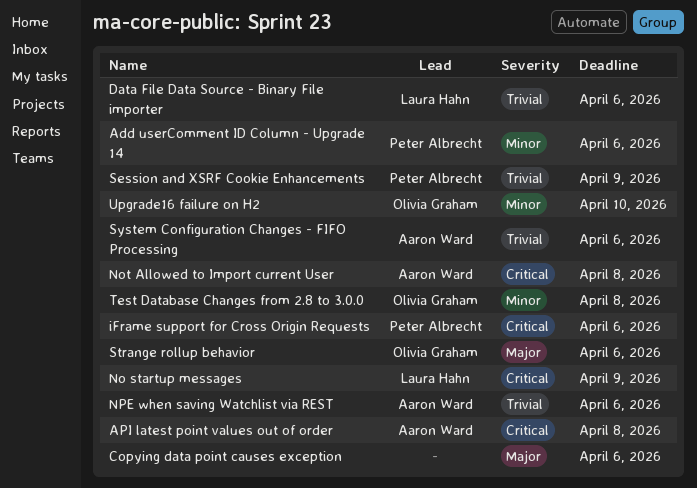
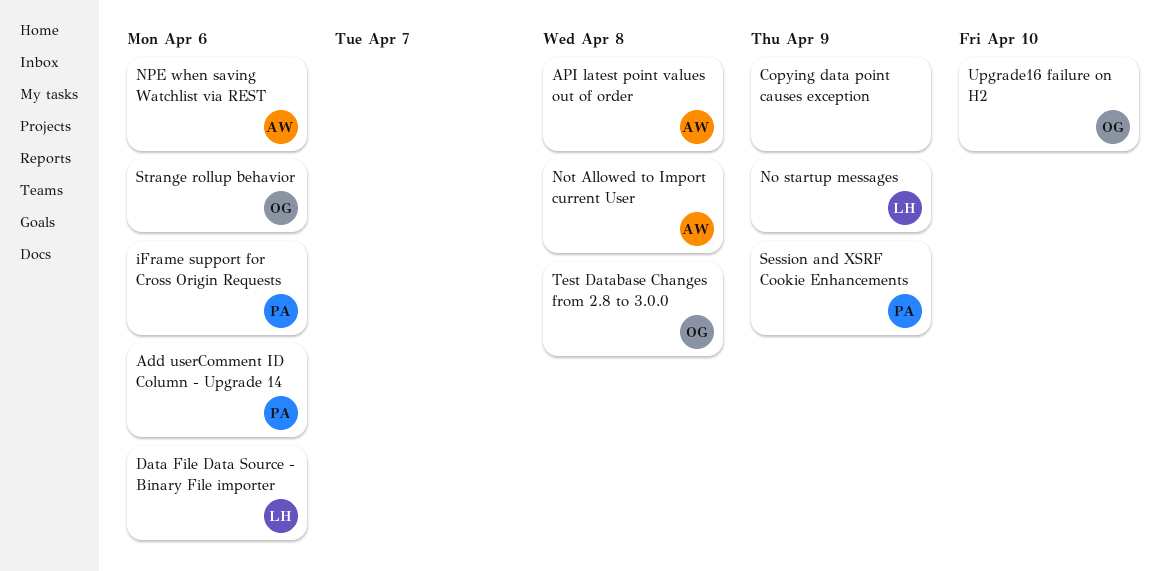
Copying data point causes exception, due: Apr 6 -> Apr 9
System Configuration Changes - FIFO Processing: present -> none

